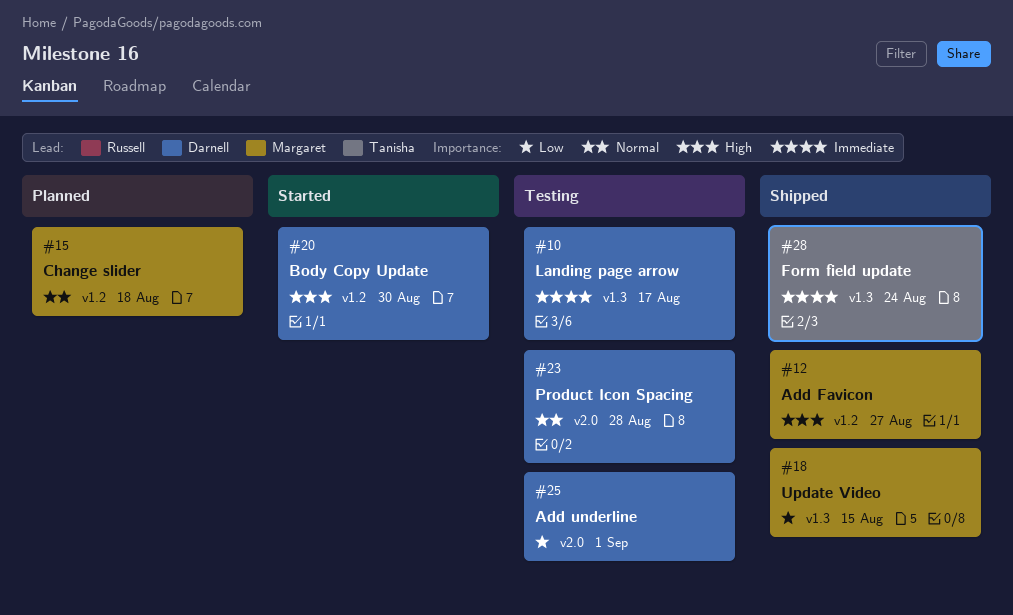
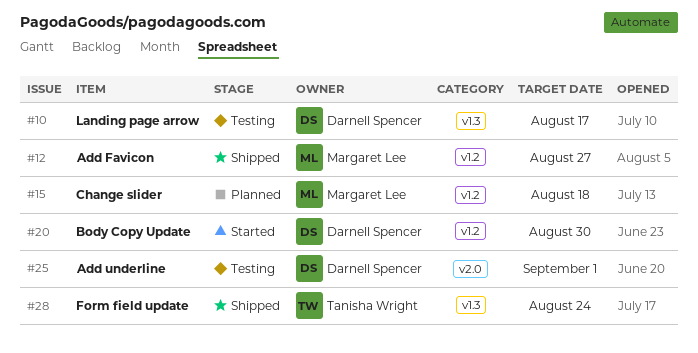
#18: present -> none
#23: present -> none

